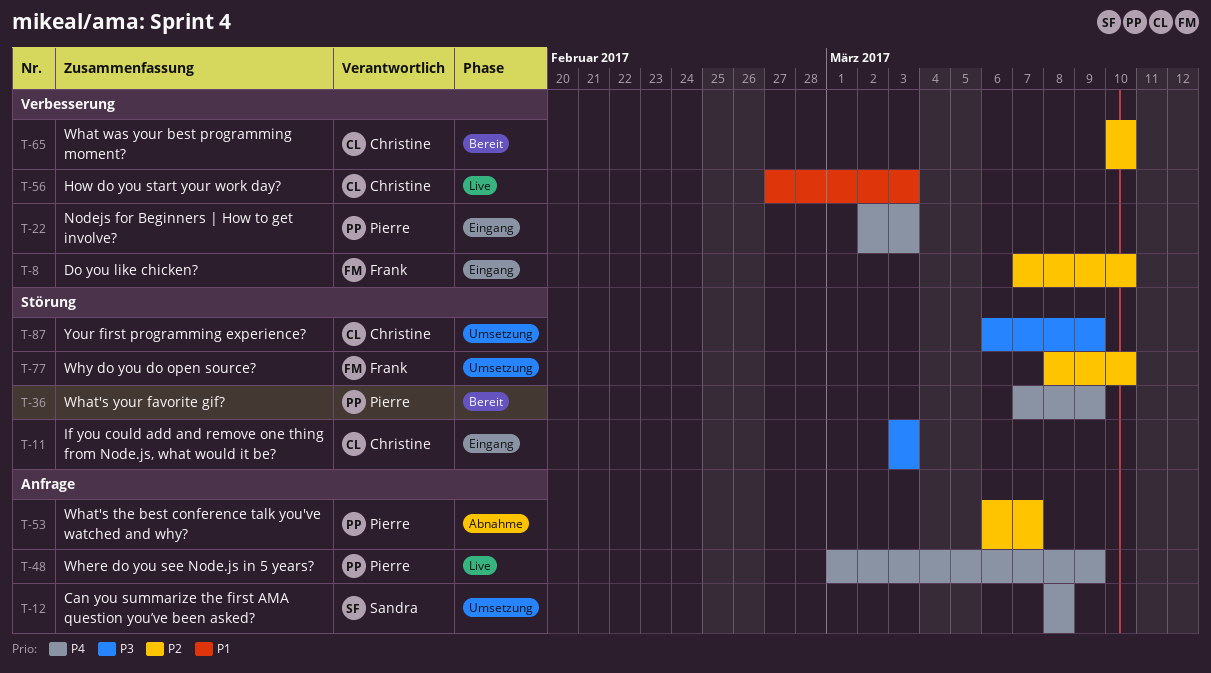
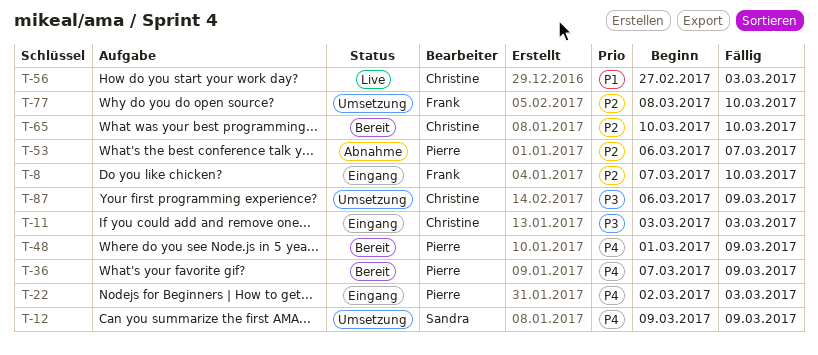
T-12, start: Mar 8 -> Mar 9
T-12, due: Mar 8 -> Mar 9
T-48, status: Live -> Bereit

